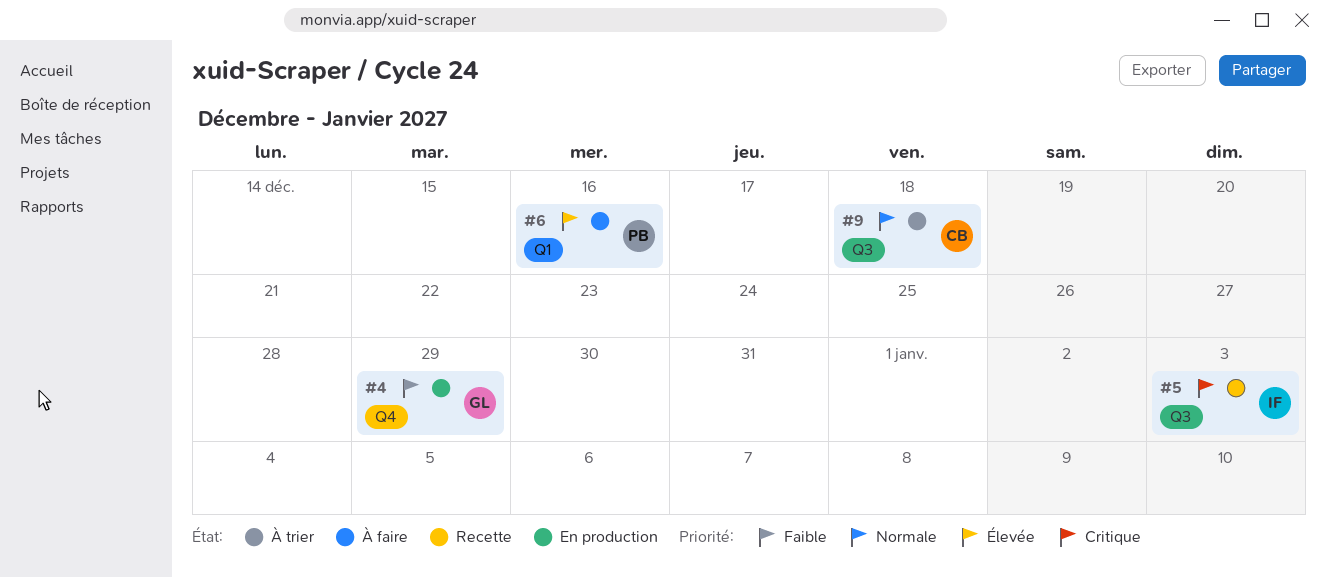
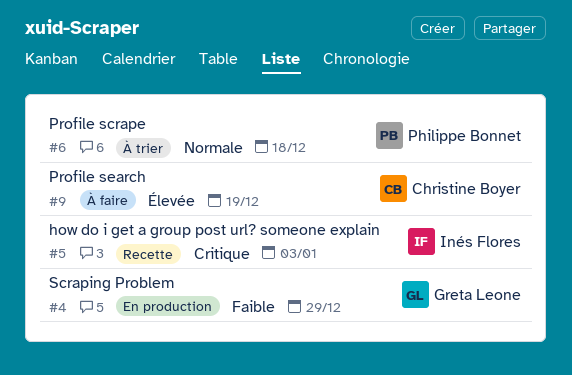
#6, status: À faire -> À trier
#6, priority: Élevée -> Normale
#6, due: Dec 16 -> Dec 18
#9, status: À trier -> À faire
#9, priority: Normale -> Élevée
#9, due: Dec 18 -> Dec 19

